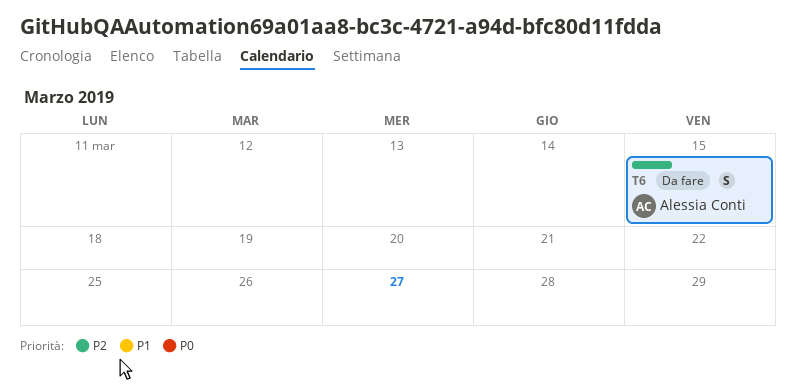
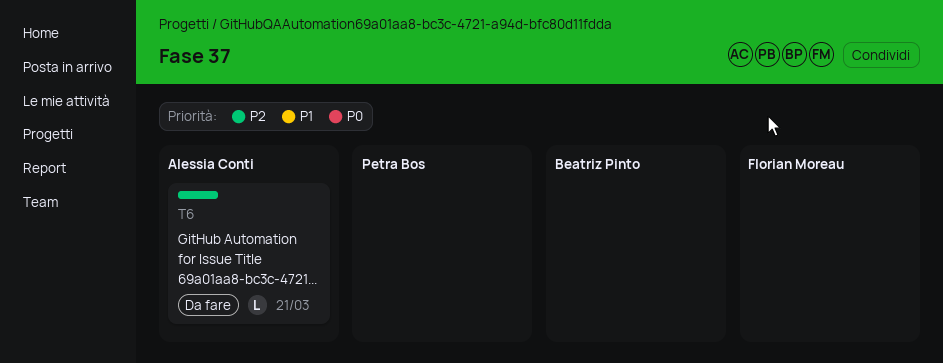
T6, estimate: S -> L
T6, due: Mar 15 -> Mar 21

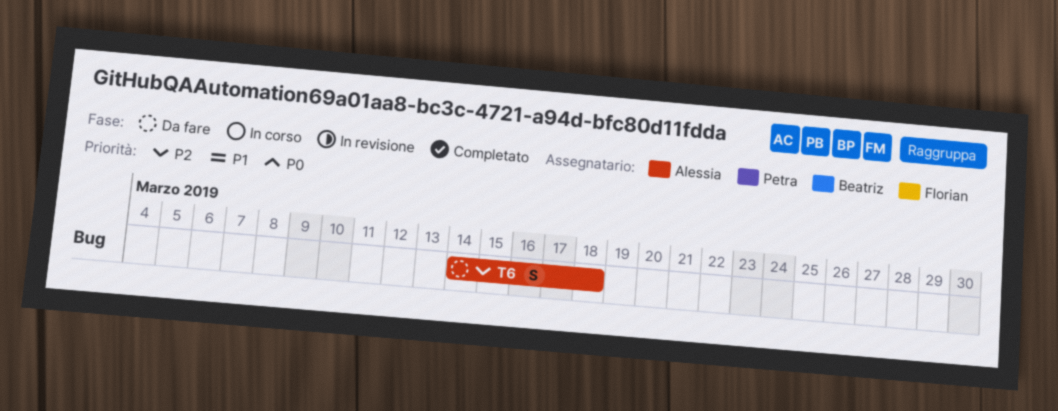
T6, estimate: L -> S
T6, due: Mar 21 -> Mar 18

